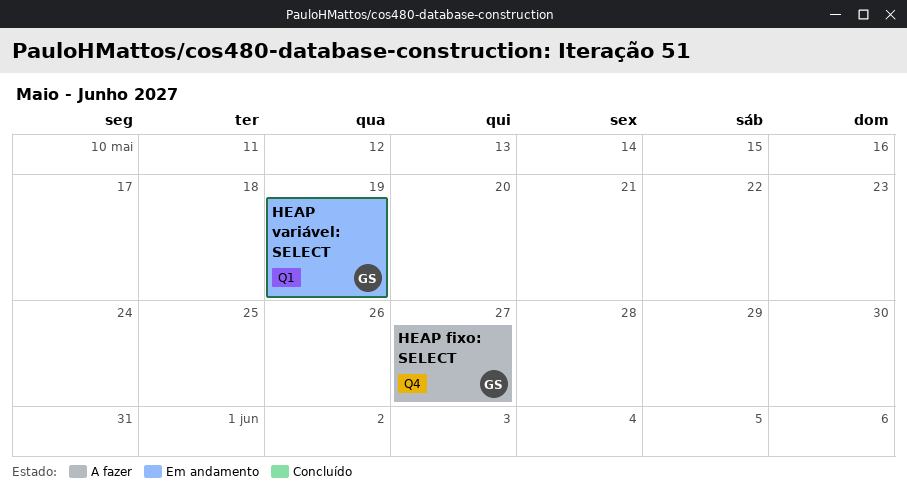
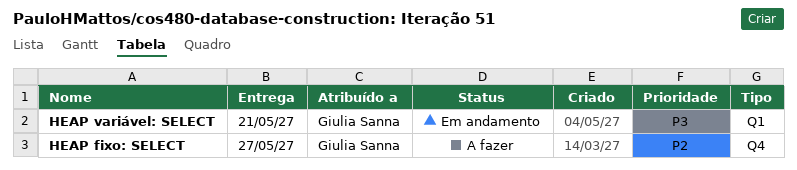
HEAP variável: SELECT, due: May 19 -> May 21

